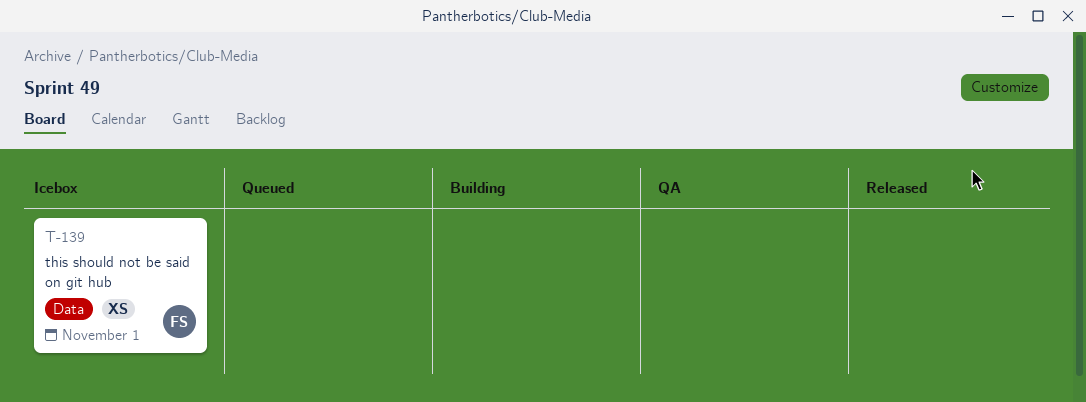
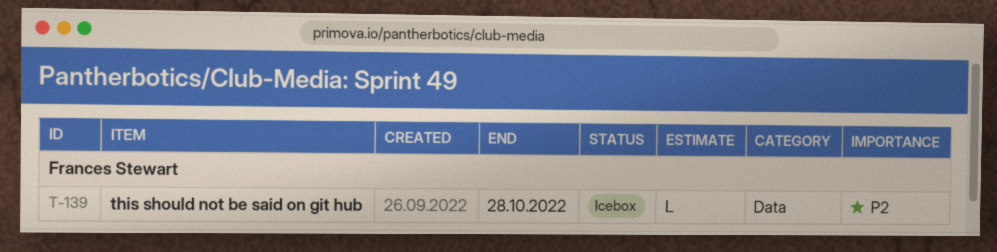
T-139, estimate: XS -> L
T-139, due: Nov 1 -> Oct 28

